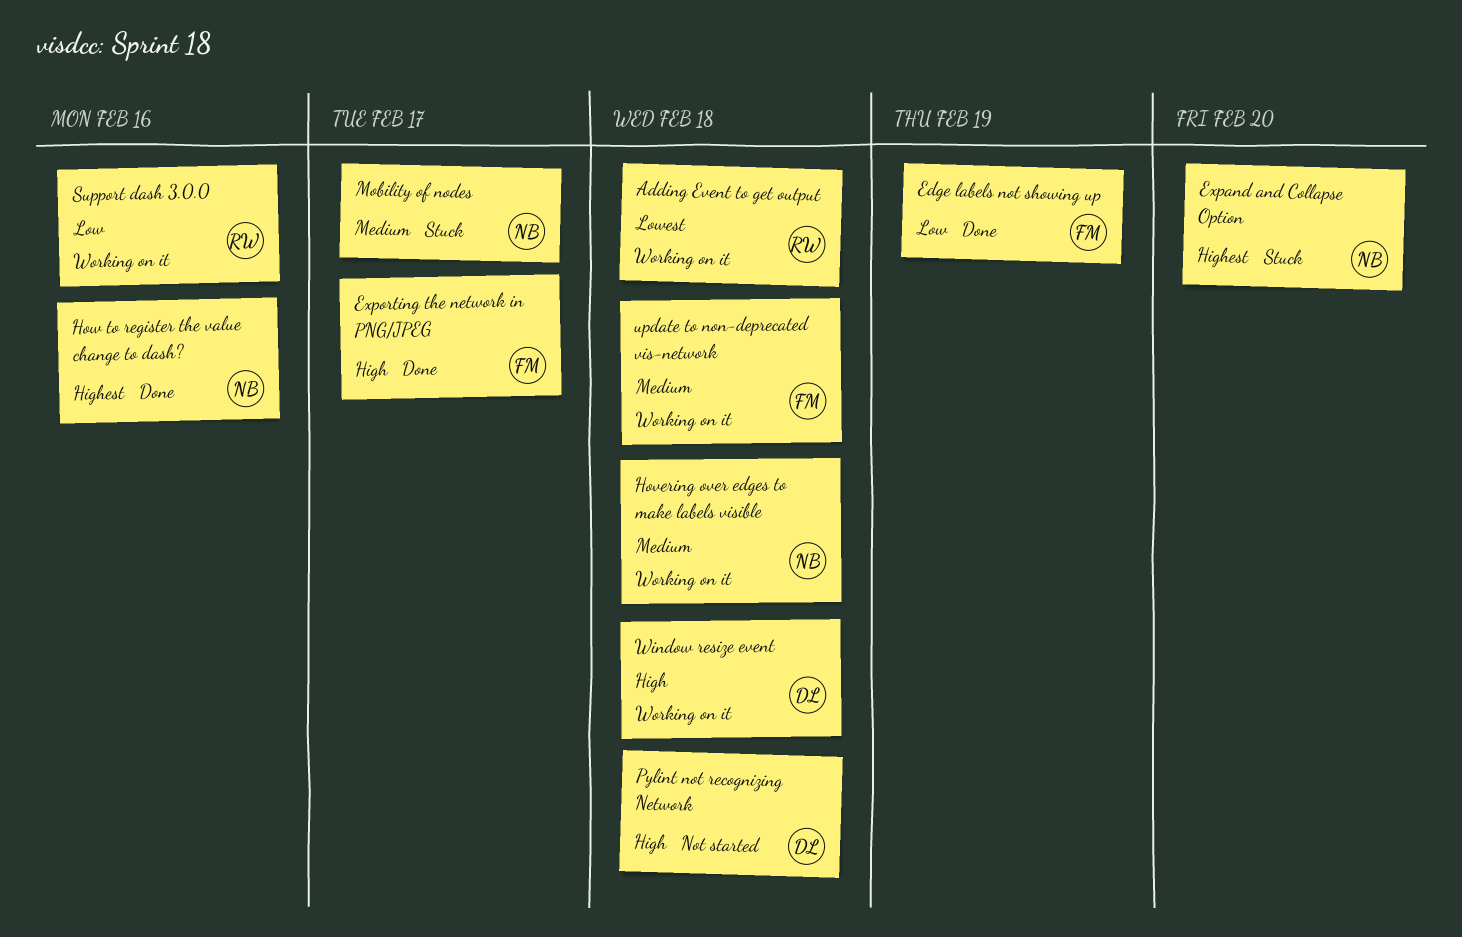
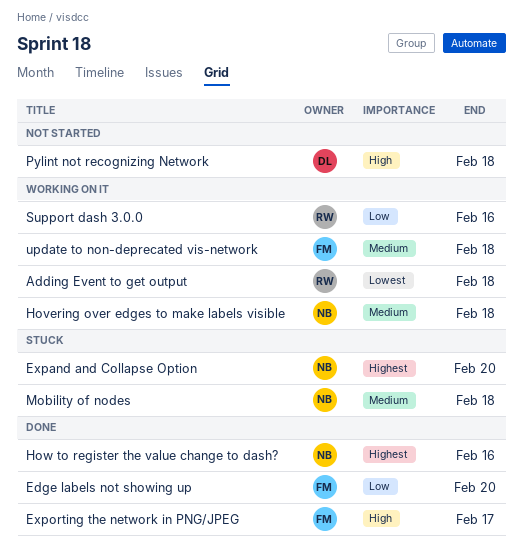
Edge labels not showing up, due: Feb 19 -> Feb 20
Mobility of nodes, due: Feb 17 -> Feb 18
Window resize event: present -> none

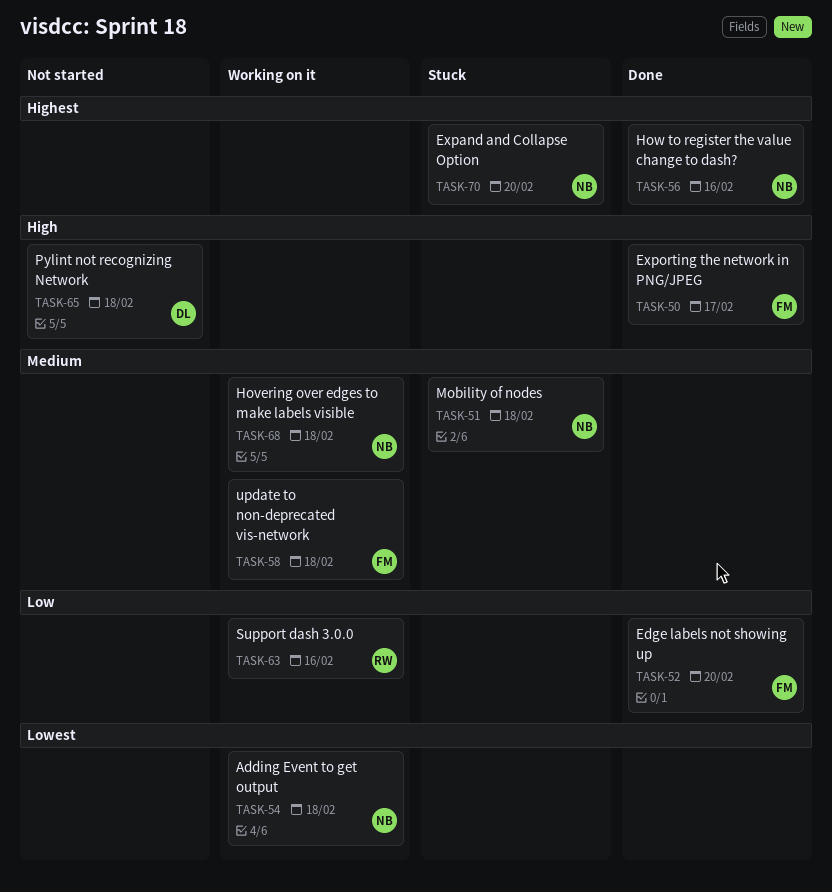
Adding Event to get output, owner: RW -> NB

